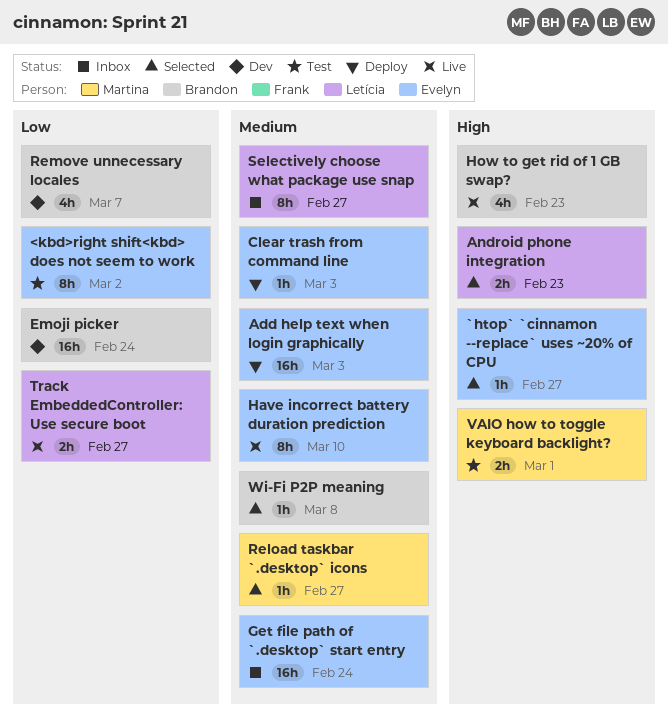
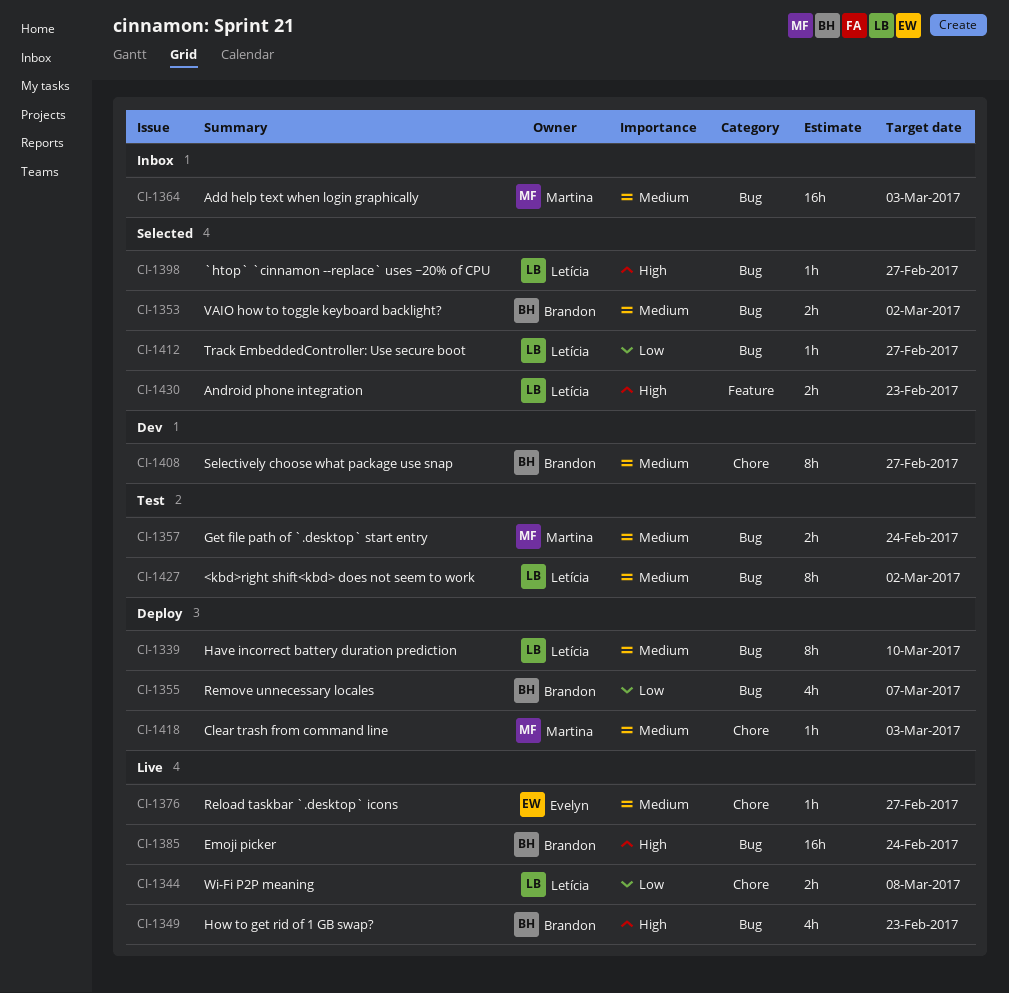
<kbd>right shift<kbd> does not seem to work, owner: Evelyn -> Letícia
<kbd>right shift<kbd> does not seem to work, priority: Low -> Medium
`htop` `cinnamon --replace` uses ~20% of CPU, owner: Evelyn -> Letícia
Add help text when login graphically, status: Deploy -> Inbox
Add help text when login graphically, owner: Evelyn -> Martina
Clear trash from command line, owner: Evelyn -> Martina
Emoji picker, status: Dev -> Live
Emoji picker, priority: Low -> High
Get file path of `.desktop` start entry, status: Inbox -> Test
Get file path of `.desktop` start entry, owner: Evelyn -> Martina
Get file path of `.desktop` start entry, estimate: 16h -> 2h
Have incorrect battery duration prediction, status: Live -> Deploy
Have incorrect battery duration prediction, owner: Evelyn -> Letícia
Reload taskbar `.desktop` icons, status: Selected -> Live
Reload taskbar `.desktop` icons, owner: Martina -> Evelyn
Remove unnecessary locales, status: Dev -> Deploy
Selectively choose what package use snap, status: Inbox -> Dev
Selectively choose what package use snap, owner: Letícia -> Brandon
Track EmbeddedController: Use secure boot, status: Live -> Selected
Track EmbeddedController: Use secure boot, estimate: 2h -> 1h
VAIO how to toggle keyboard backlight?, status: Test -> Selected
VAIO how to toggle keyboard backlight?, owner: Martina -> Brandon
VAIO how to toggle keyboard backlight?, priority: High -> Medium
VAIO how to toggle keyboard backlight?, due: Mar 1 -> Mar 2
Wi-Fi P2P meaning, status: Selected -> Live
Wi-Fi P2P meaning, owner: Brandon -> Letícia
Wi-Fi P2P meaning, priority: Medium -> Low
Wi-Fi P2P meaning, estimate: 1h -> 2h

